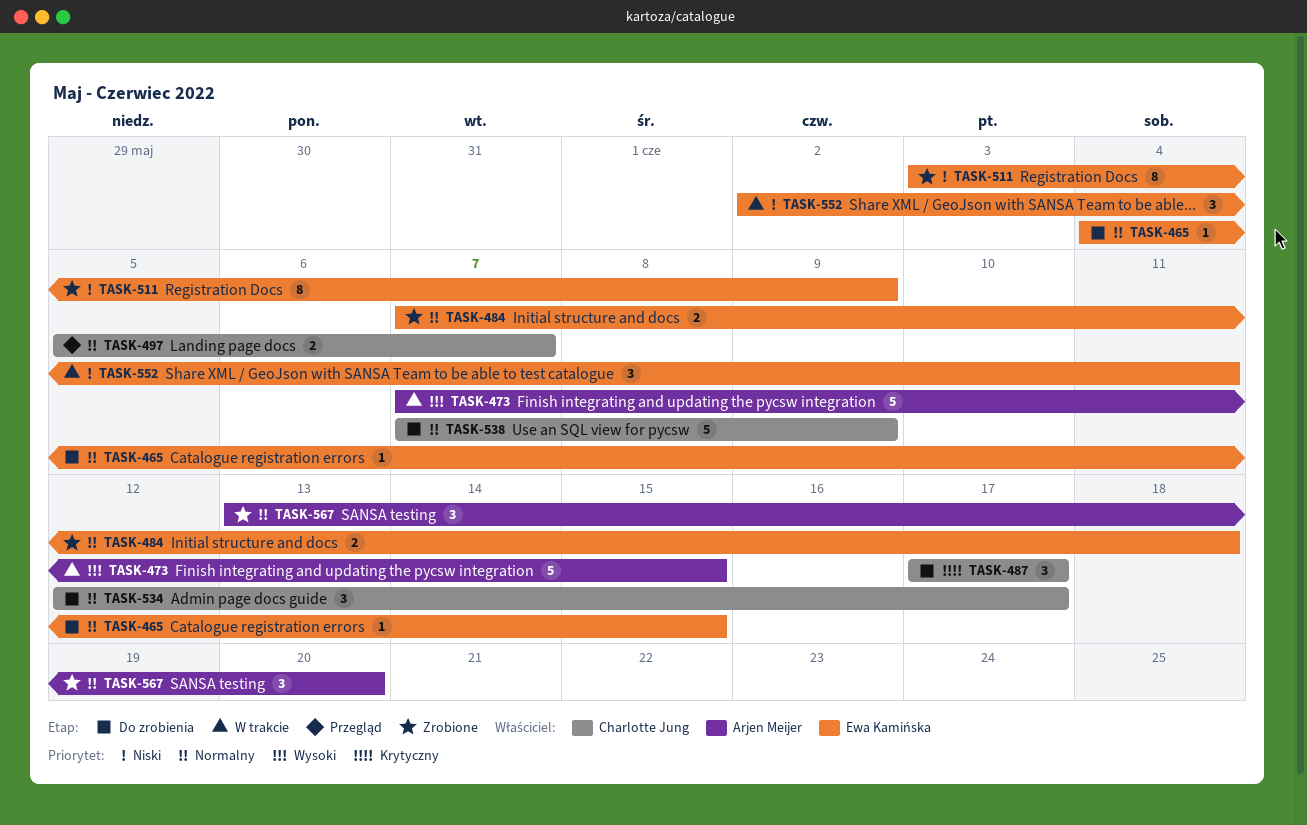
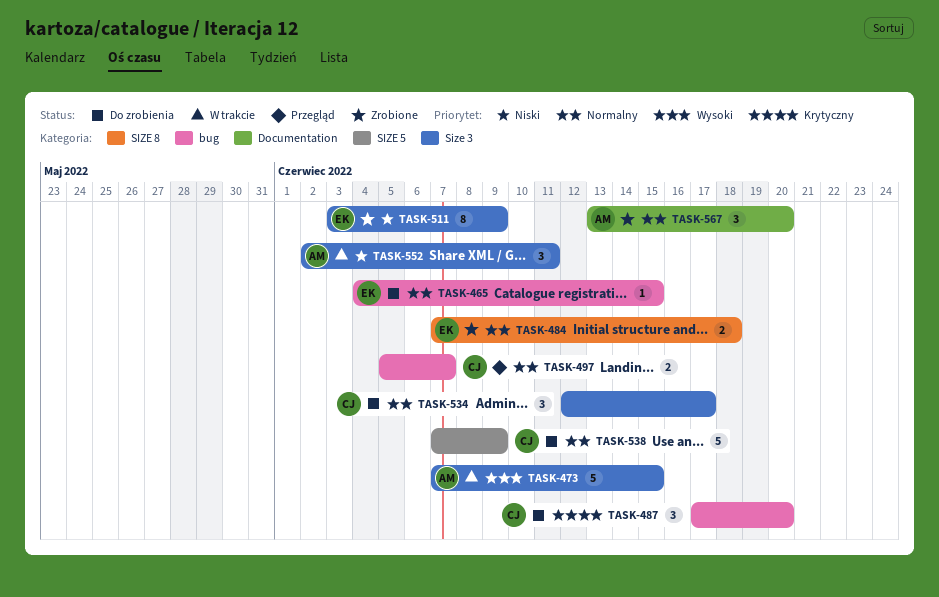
TASK-487, due: Jun 17 -> Jun 20
TASK-552, owner: Ewa Kamińska -> Arjen Meijer

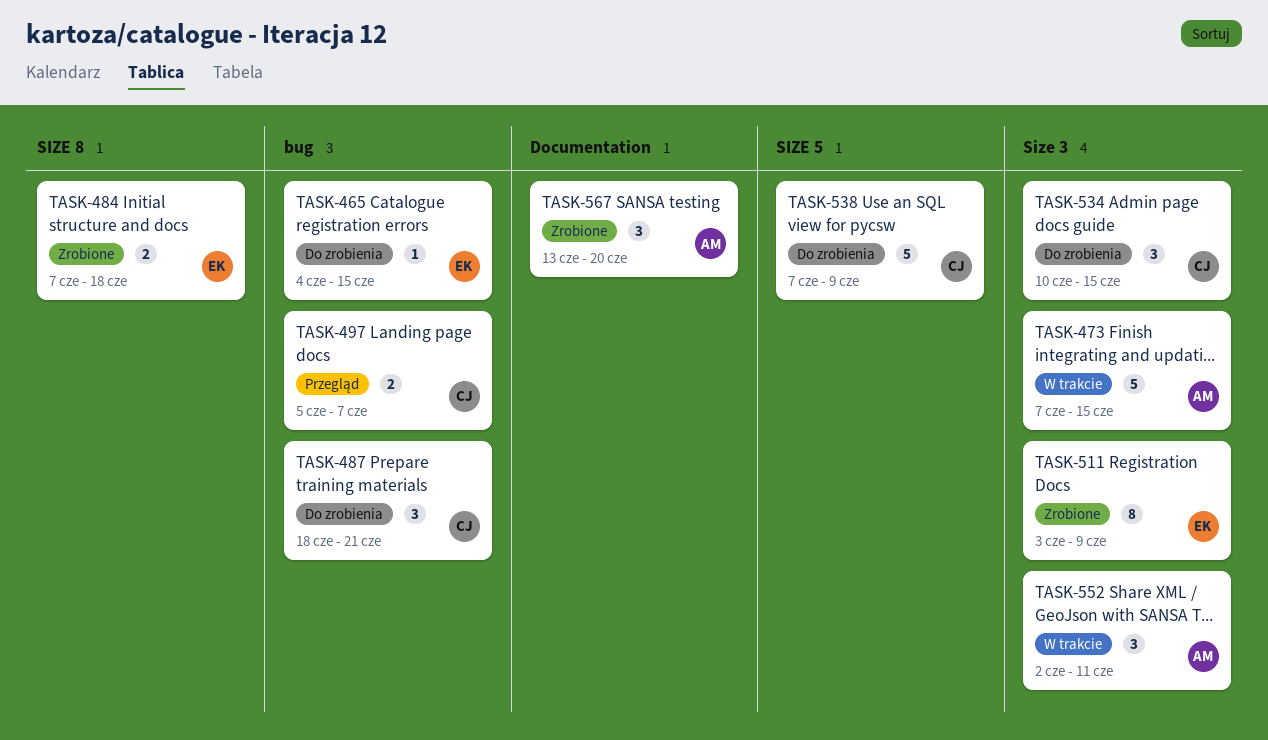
TASK-487, start: Jun 17 -> Jun 18
TASK-487, due: Jun 20 -> Jun 21
TASK-534, start: Jun 12 -> Jun 10
TASK-534, due: Jun 17 -> Jun 15

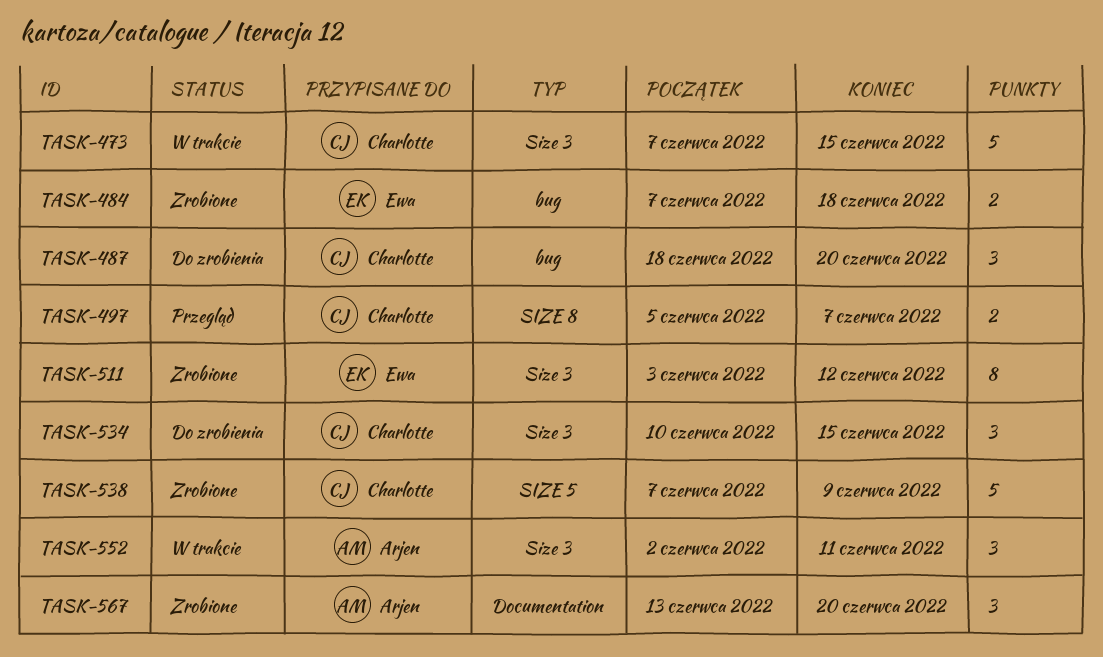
TASK-465: present -> none
TASK-473, owner: Arjen -> Charlotte
TASK-484, label: SIZE 8 -> bug
TASK-487, due: Jun 21 -> Jun 20
TASK-497, label: bug -> SIZE 8
TASK-511, due: Jun 9 -> Jun 12
TASK-538, status: Do zrobienia -> Zrobione

